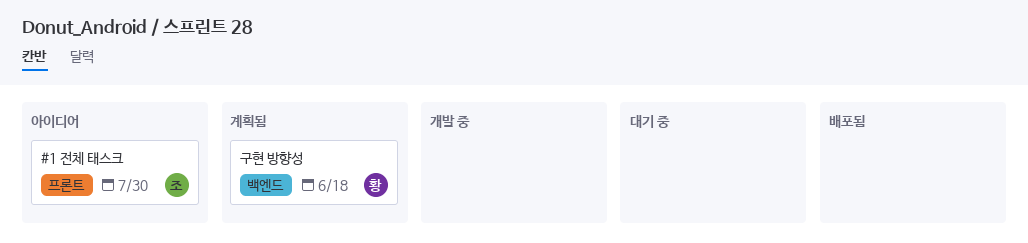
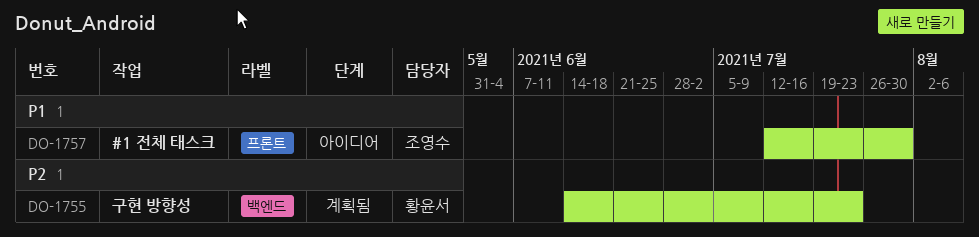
구현 방향성, due: Jun 18 -> Jul 23

